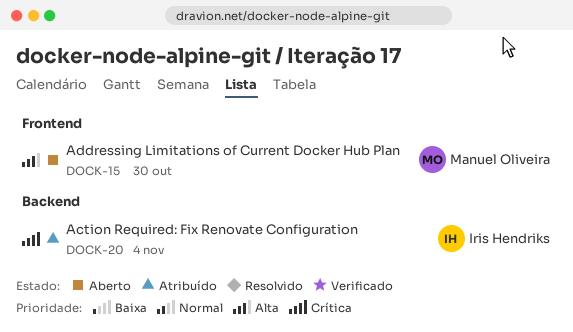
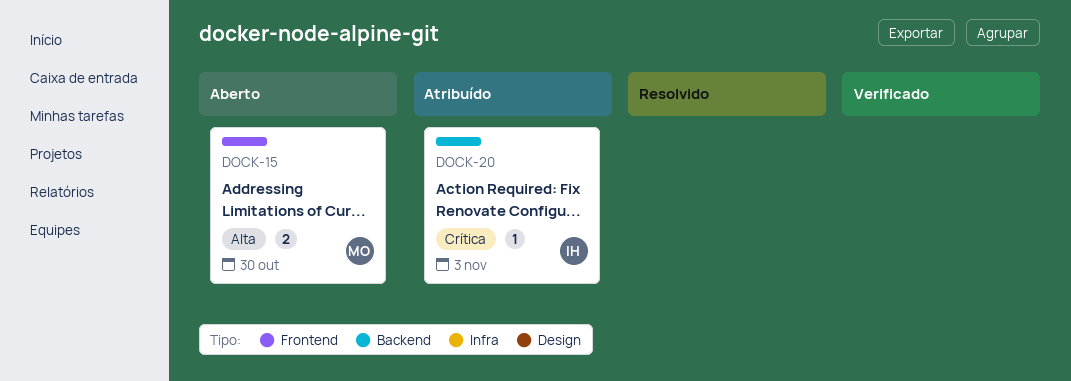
DOCK-20, due: Nov 4 -> Nov 3

